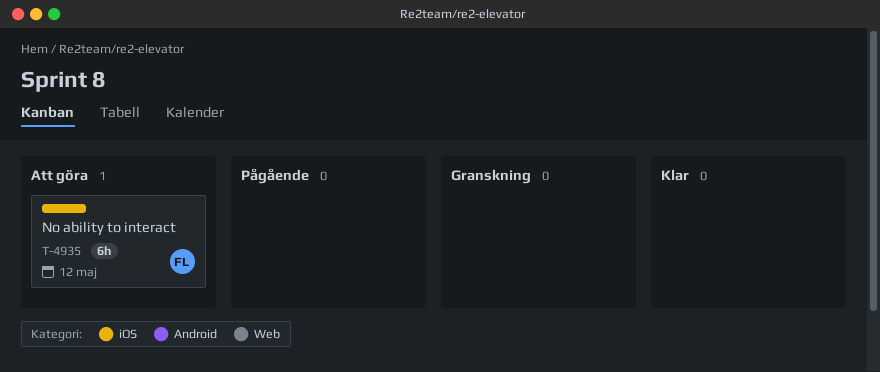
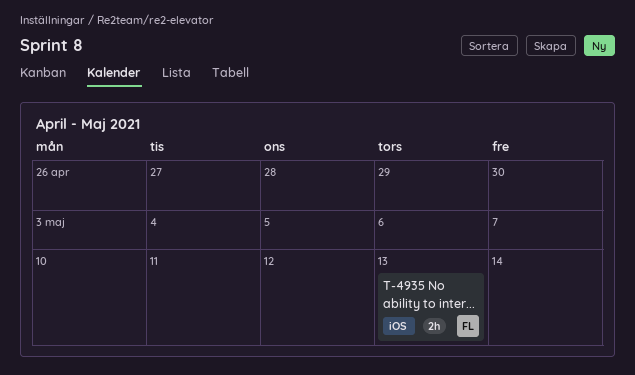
T-4935, estimate: 6h -> 2h
T-4935, due: May 12 -> May 13

